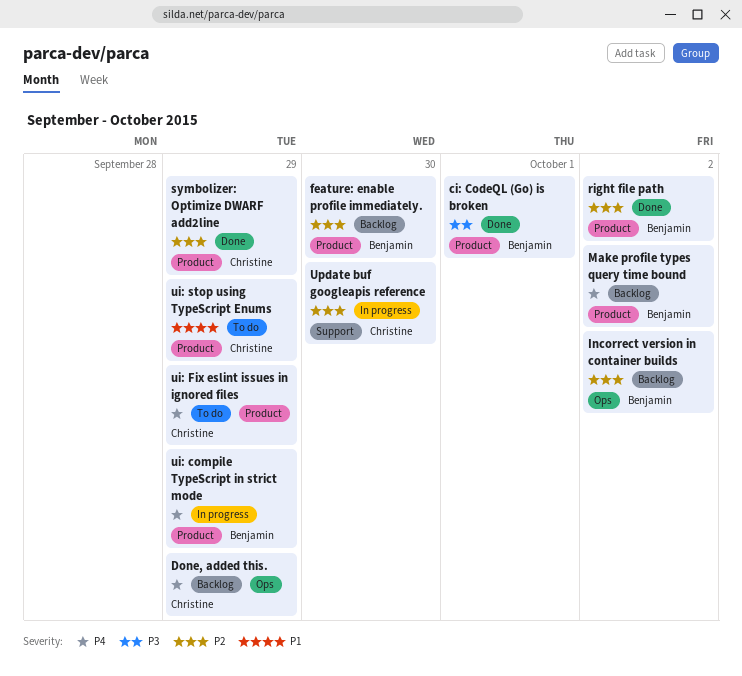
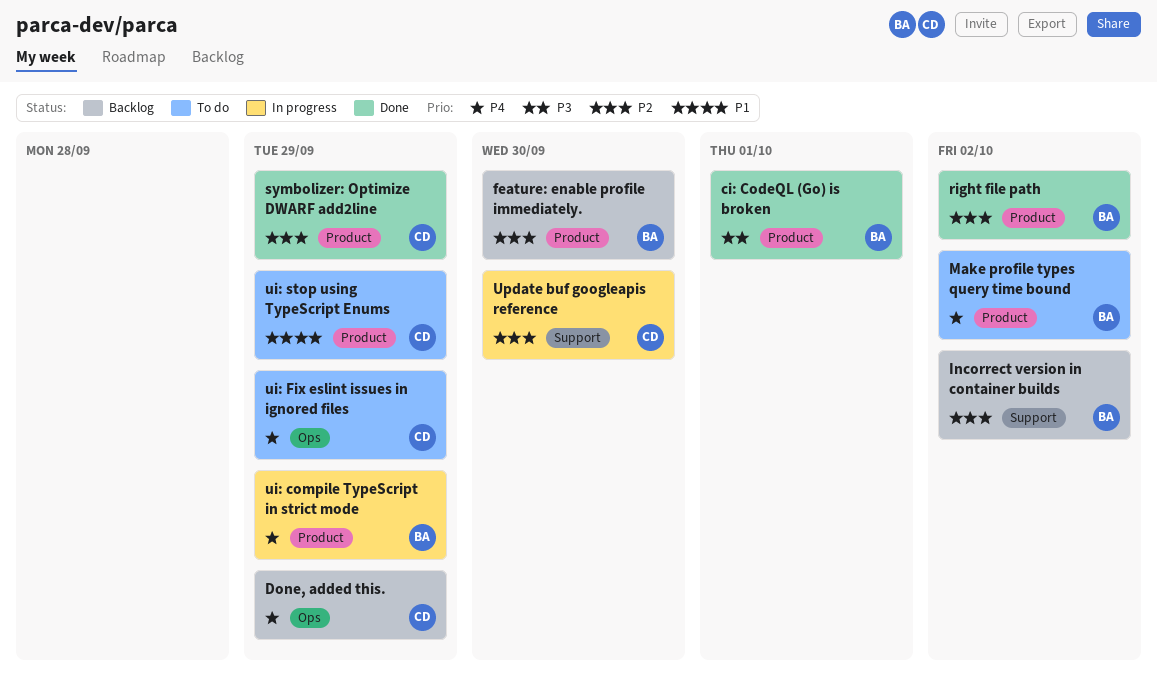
Incorrect version in container builds, label: Ops -> Support
Make profile types query time bound, status: Backlog -> To do
ui: Fix eslint issues in ignored files, label: Product -> Ops

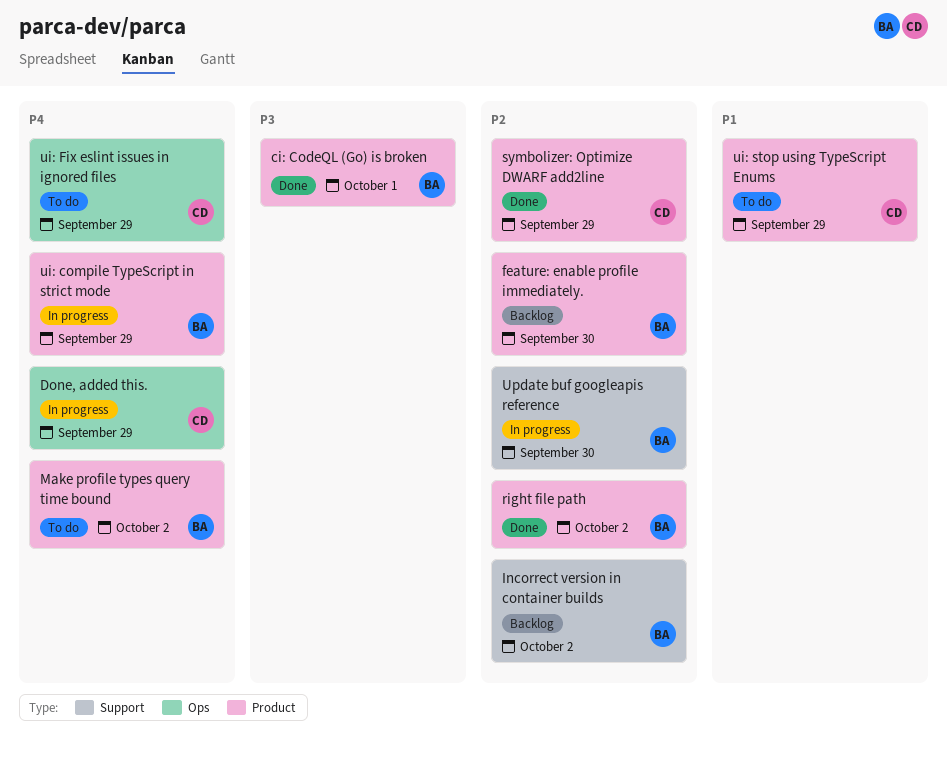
Done, added this., status: Backlog -> In progress
Update buf googleapis reference, owner: CD -> BA

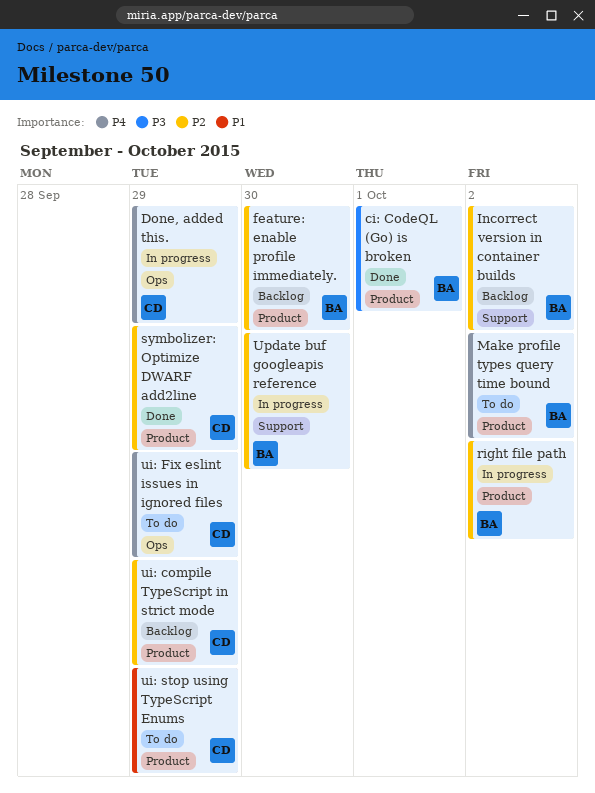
right file path, status: Done -> In progress
ui: compile TypeScript in strict mode, status: In progress -> Backlog
ui: compile TypeScript in strict mode, owner: BA -> CD
ui: compile TypeScript in strict mode, priority: P4 -> P2

